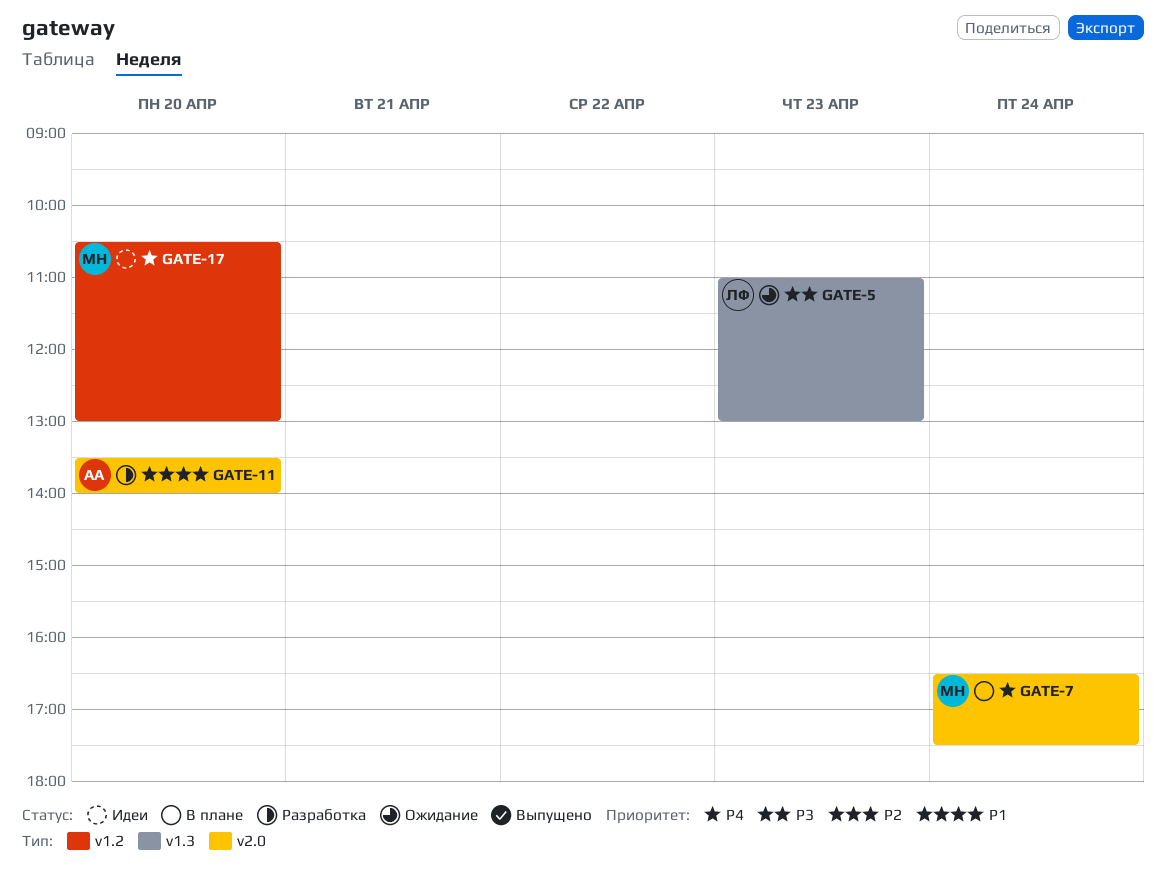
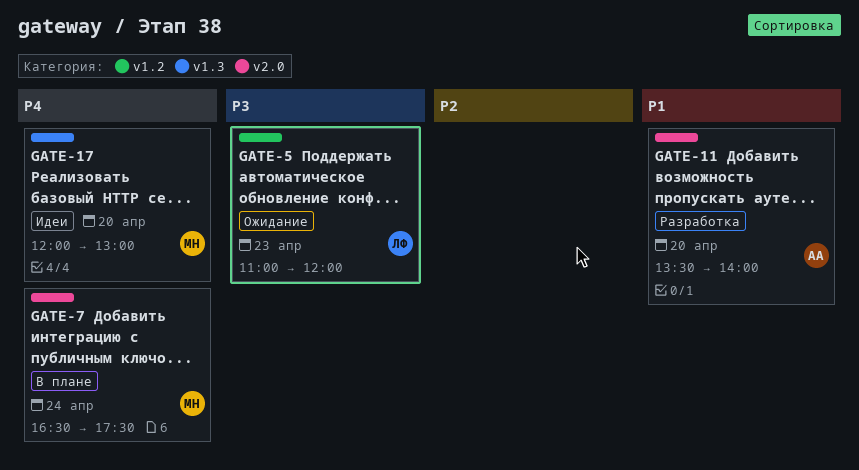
GATE-5, label: v1.3 -> v1.2
GATE-5, ends: 13:00 -> 12:00
GATE-17, label: v1.2 -> v1.3
GATE-17, begins: 10:30 -> 12:00

